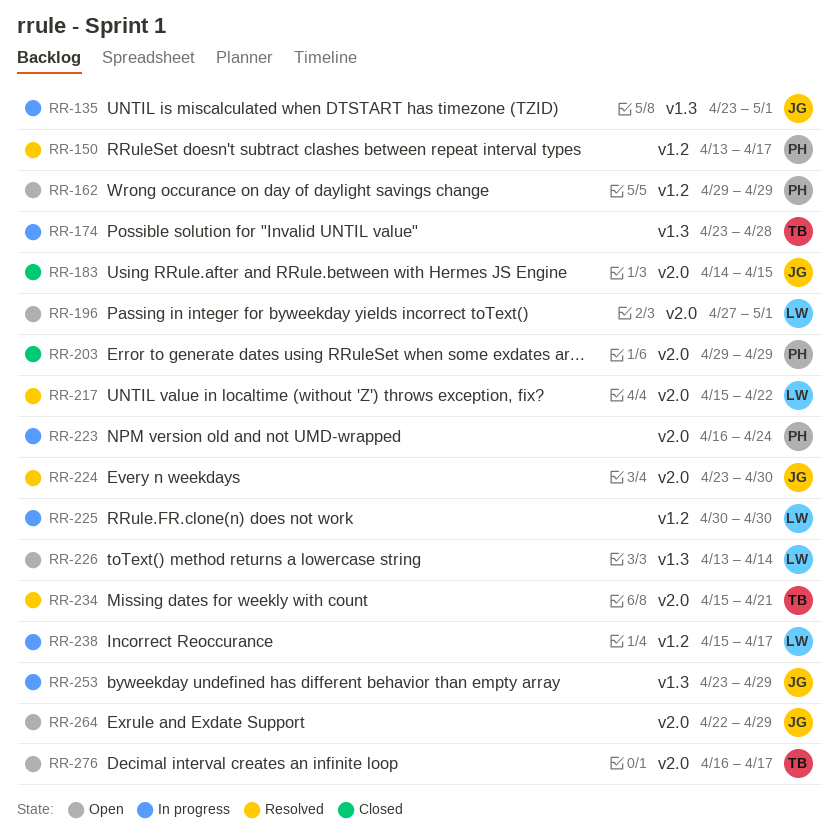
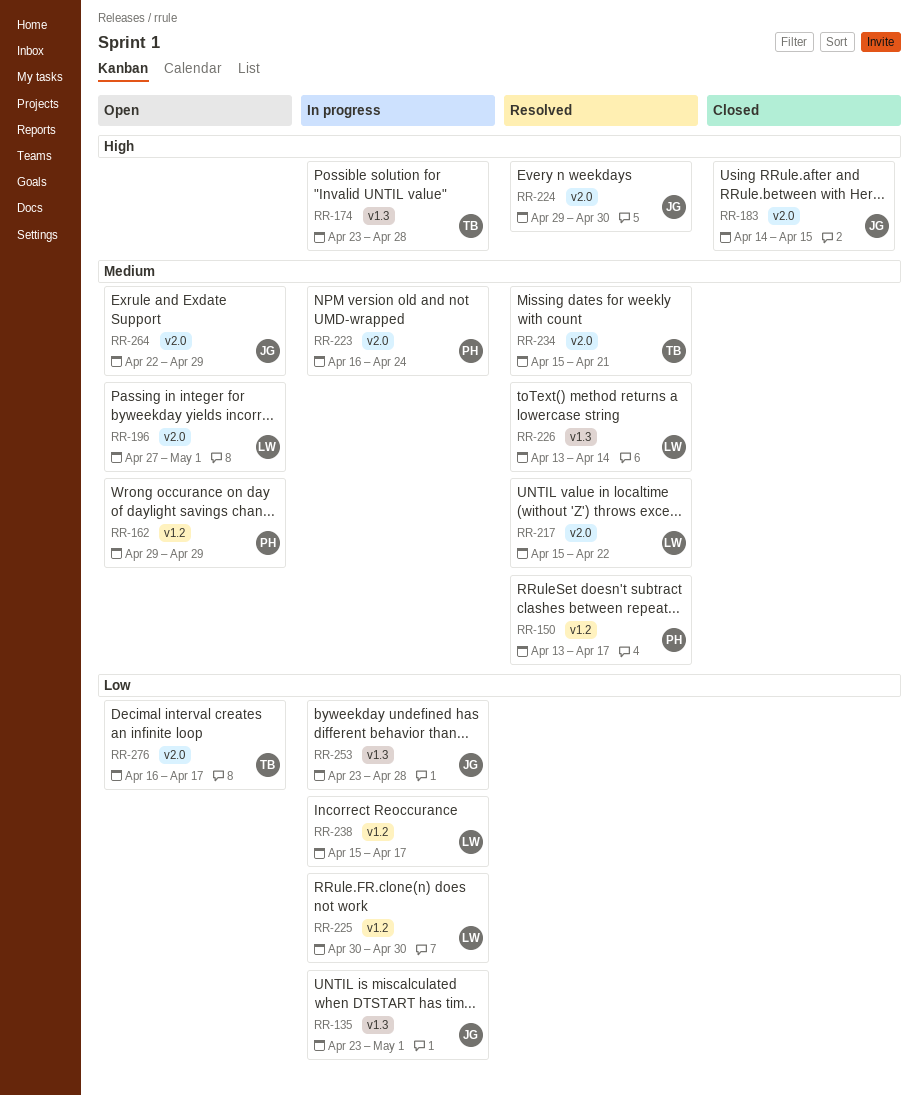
RR-203: present -> none
RR-224, start: Apr 23 -> Apr 29
RR-226, status: Open -> Resolved
RR-253, due: Apr 29 -> Apr 28

